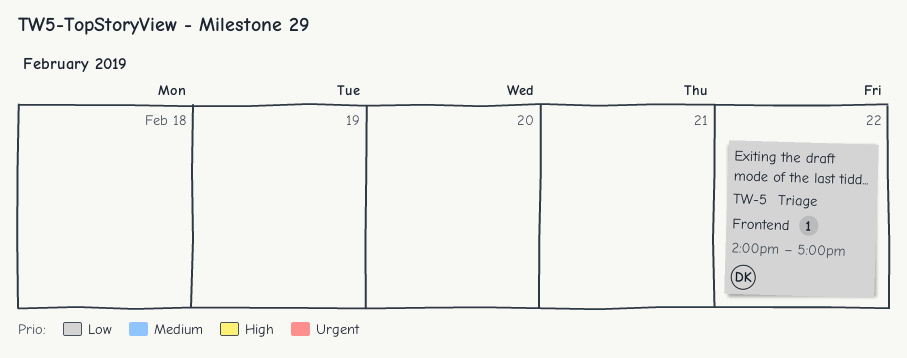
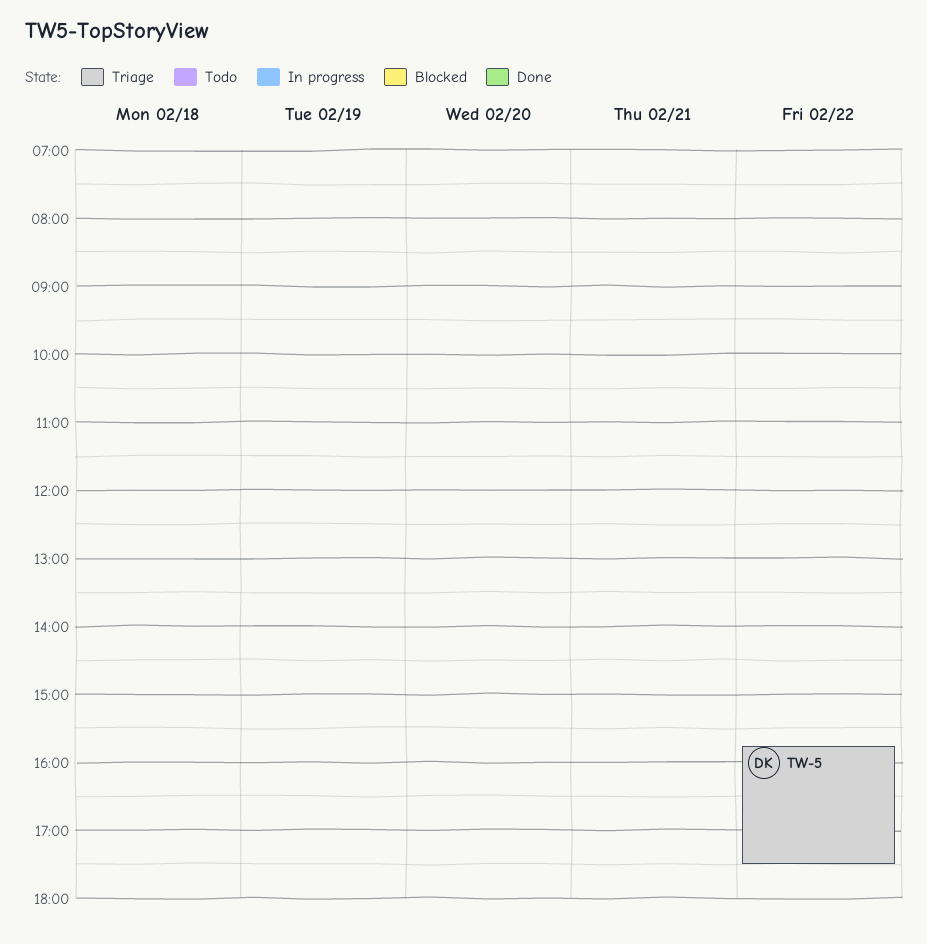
TW-5, begins: 14:00 -> 15:45
TW-5, ends: 17:00 -> 17:30

